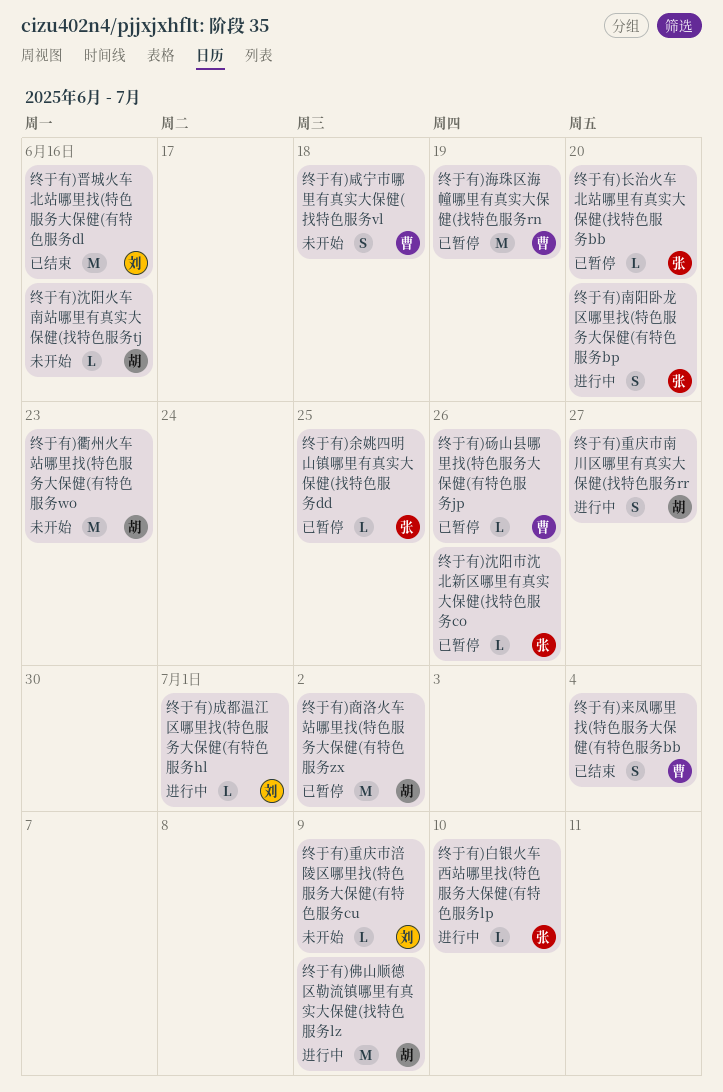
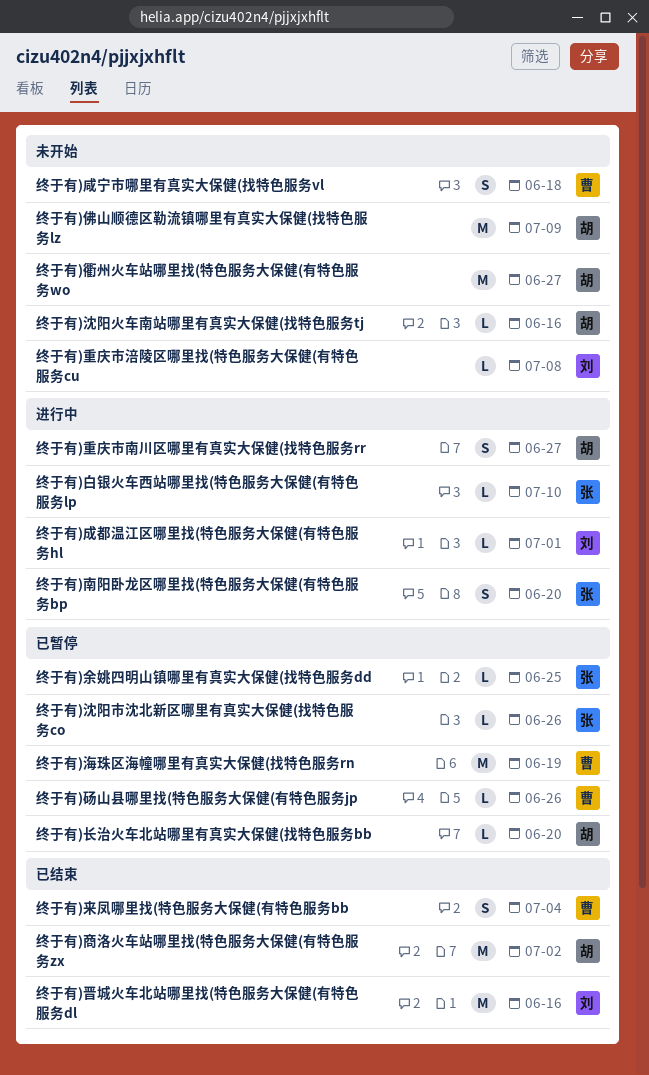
终于有)佛山顺德区勒流镇哪里有真实大保健(找特色服务lz, status: 进行中 -> 未开始
终于有)商洛火车站哪里找(特色服务大保健(有特色服务zx, status: 已暂停 -> 已结束
终于有)衢州火车站哪里找(特色服务大保健(有特色服务wo, due: Jun 23 -> Jun 27
终于有)重庆市涪陵区哪里找(特色服务大保健(有特色服务cu, due: Jul 9 -> Jul 8
终于有)长治火车北站哪里有真实大保健(找特色服务bb, owner: 张 -> 胡

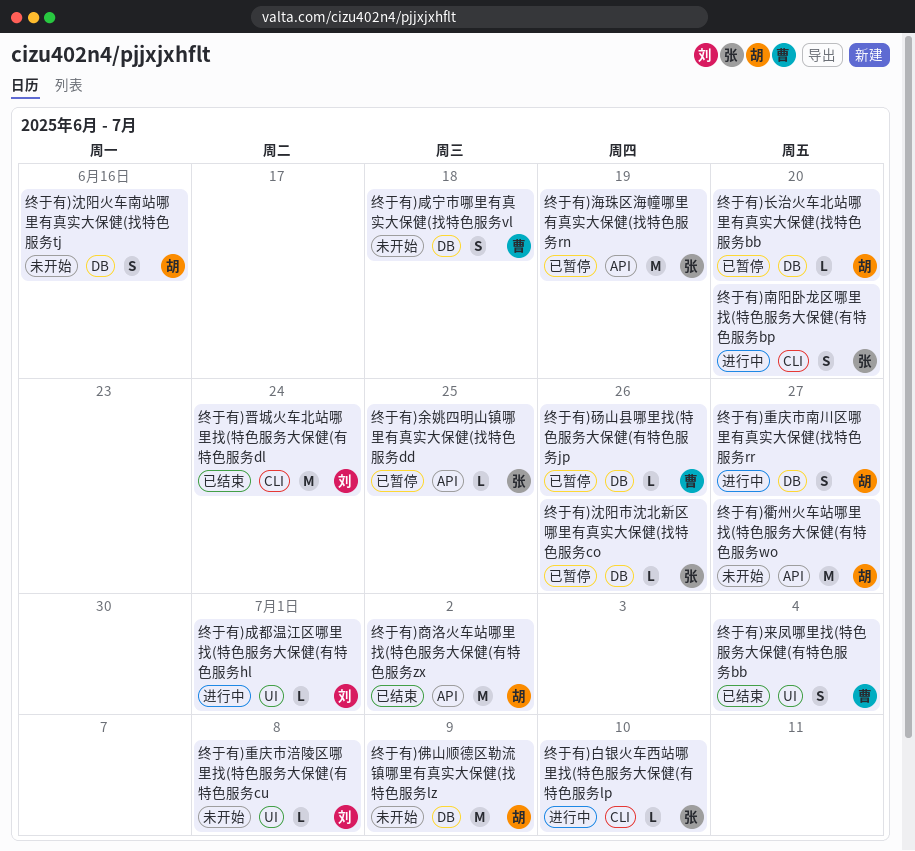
终于有)晋城火车北站哪里找(特色服务大保健(有特色服务dl, due: Jun 16 -> Jun 24
终于有)沈阳火车南站哪里有真实大保健(找特色服务tj, estimate: L -> S
终于有)海珠区海幢哪里有真实大保健(找特色服务rn, owner: 曹 -> 张

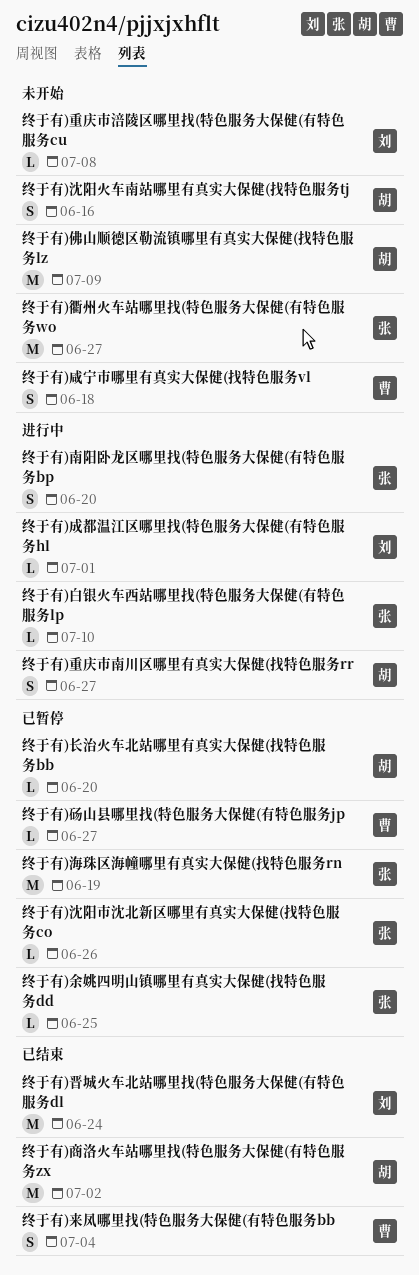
终于有)砀山县哪里找(特色服务大保健(有特色服务jp, due: Jun 26 -> Jun 27
终于有)衢州火车站哪里找(特色服务大保健(有特色服务wo, owner: 胡 -> 张

